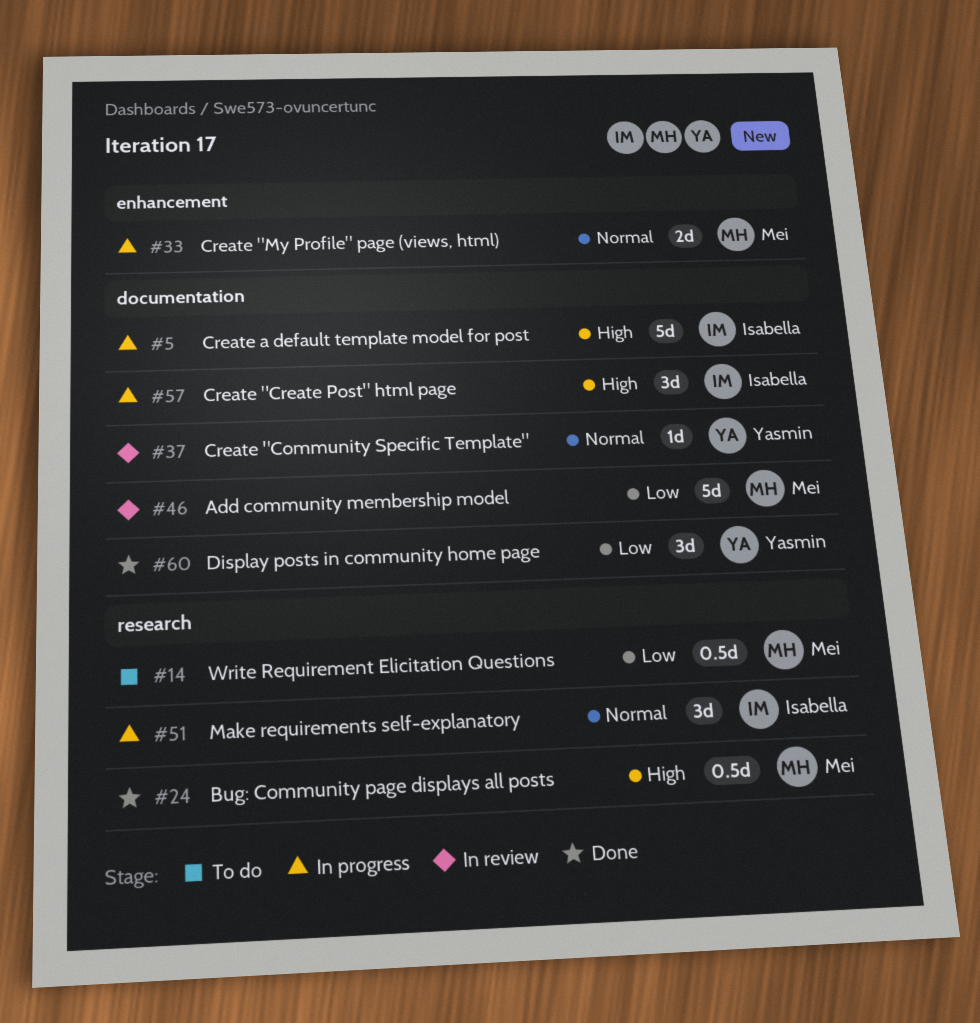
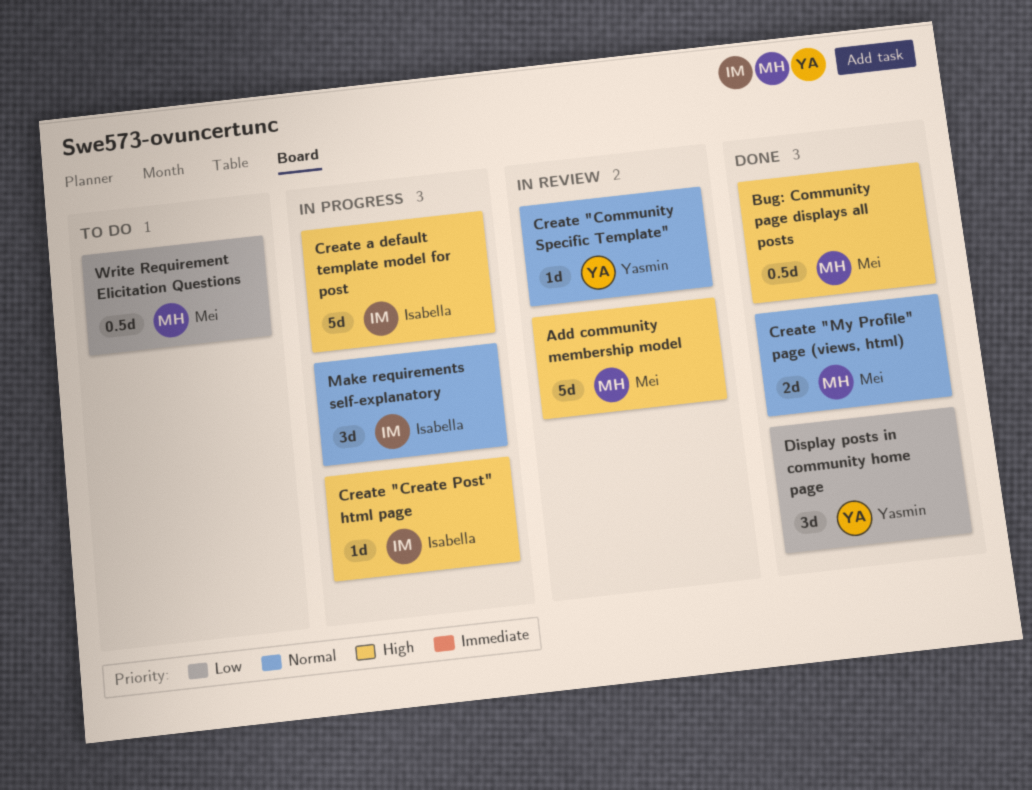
Add community membership model, priority: Low -> High
Create "Create Post" html page, estimate: 3d -> 1d
Create "My Profile" page (views, html), status: In progress -> Done

